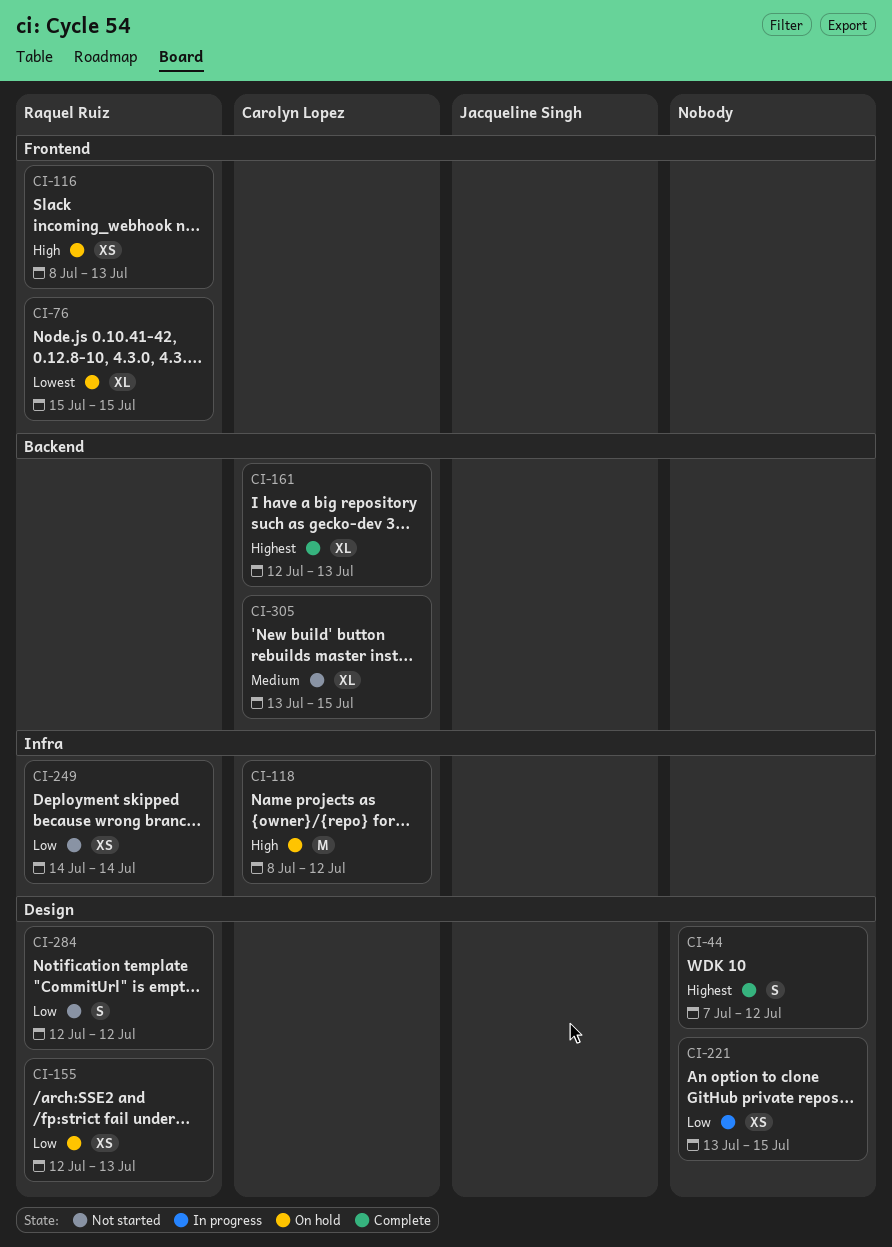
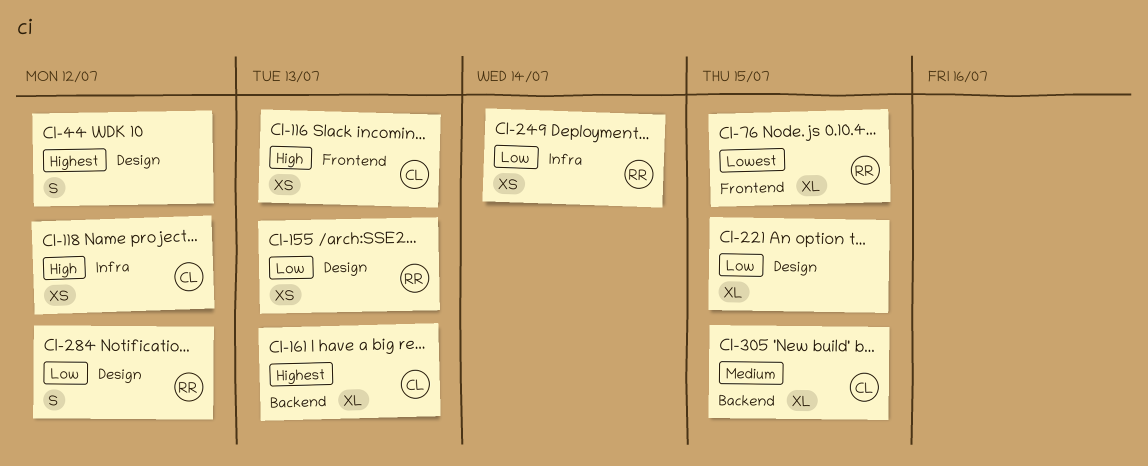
CI-116, owner: Raquel Ruiz -> Carolyn Lopez
CI-118, estimate: M -> XS
CI-221, estimate: XS -> XL

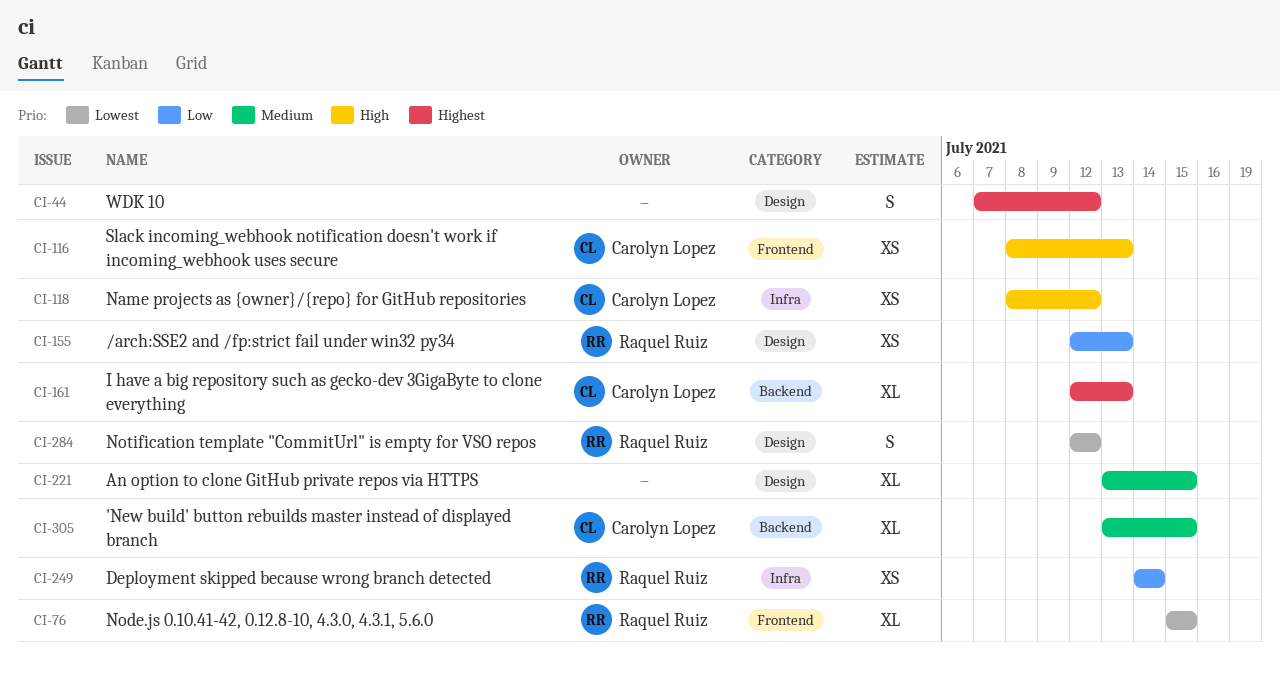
CI-221, priority: Low -> Medium
CI-284, priority: Low -> Lowest

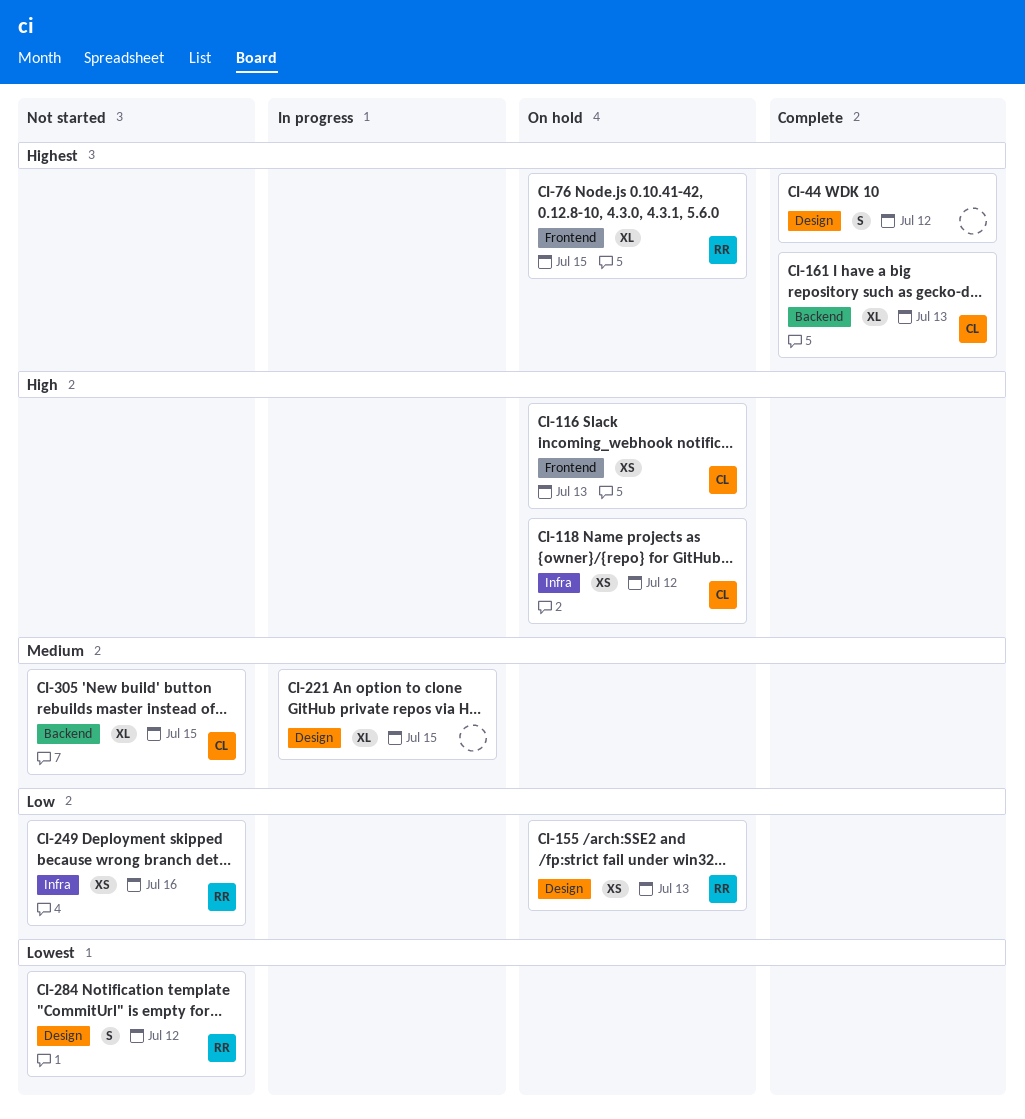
CI-76, priority: Lowest -> Highest
CI-249, due: Jul 14 -> Jul 16

